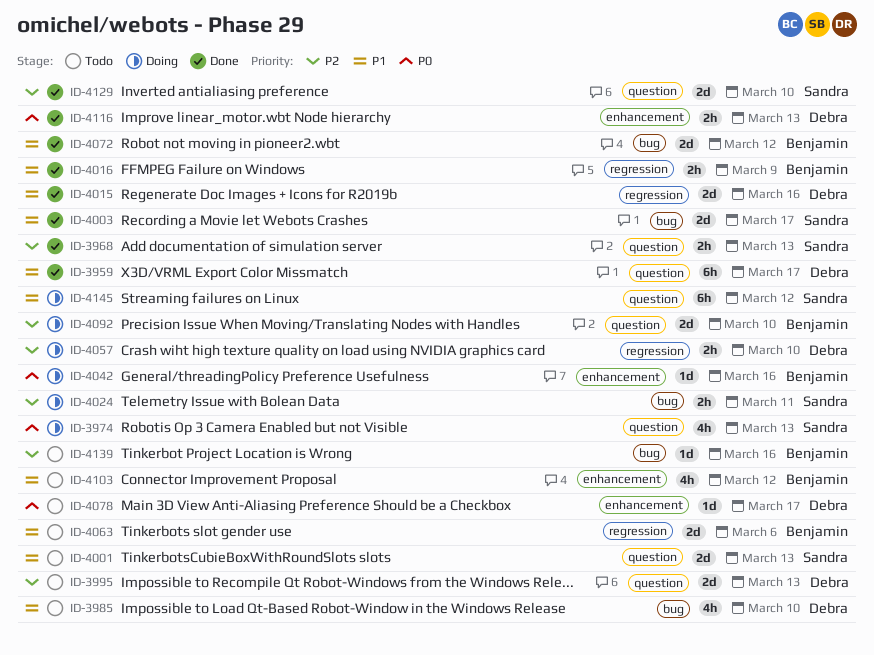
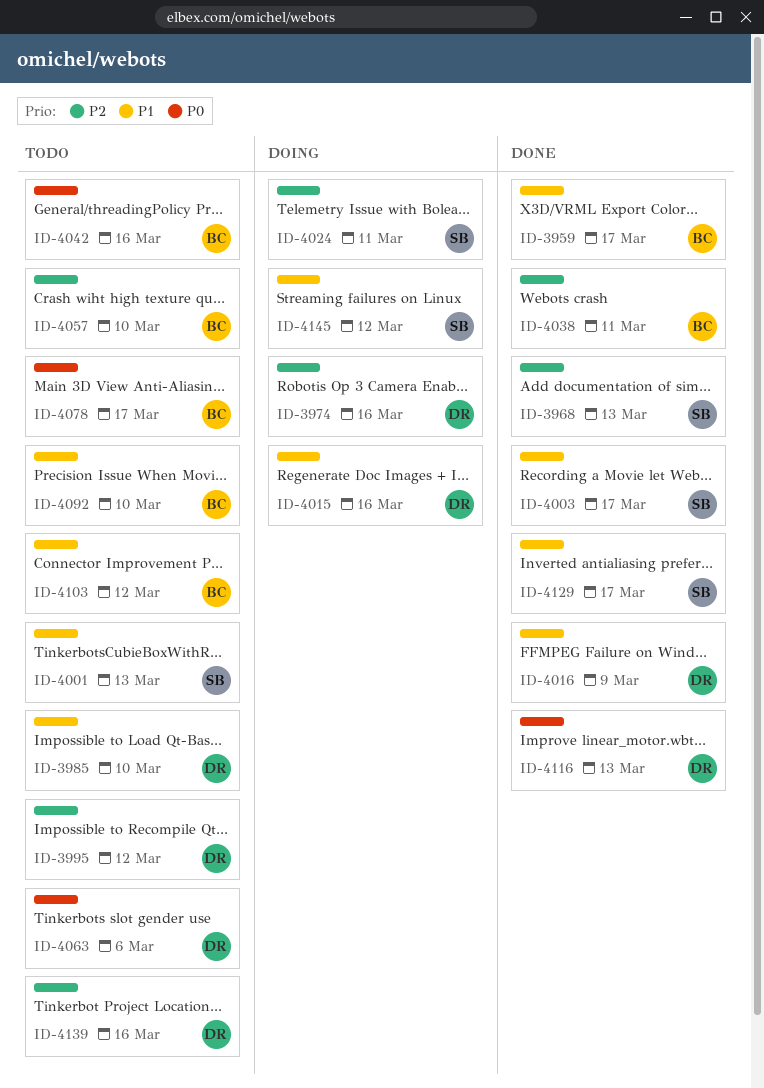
ID-3959, owner: Debra -> Benjamin
ID-3974, owner: Sandra -> Debra
ID-3974, priority: P0 -> P2
ID-3974, due: Mar 13 -> Mar 16
ID-3995, due: Mar 13 -> Mar 12
ID-4015, status: Done -> Doing
ID-4016, owner: Benjamin -> Debra
ID-4038: none -> present
ID-4042, status: Doing -> Todo
ID-4057, status: Doing -> Todo
ID-4057, owner: Debra -> Benjamin
ID-4063, owner: Benjamin -> Debra
ID-4063, priority: P1 -> P0
ID-4072: present -> none
ID-4078, owner: Debra -> Benjamin
ID-4092, status: Doing -> Todo
ID-4092, priority: P2 -> P1
ID-4129, priority: P2 -> P1
ID-4129, due: Mar 10 -> Mar 17
ID-4139, owner: Benjamin -> Debra

